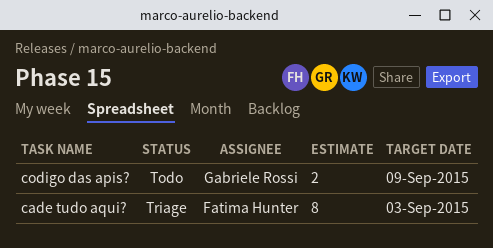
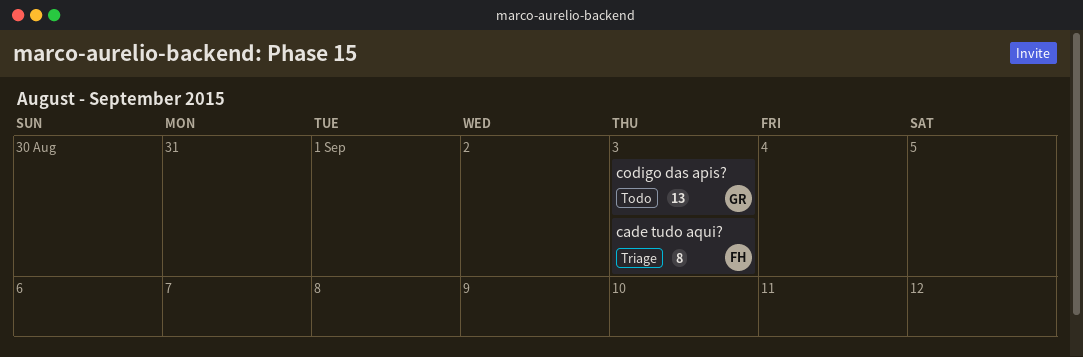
codigo das apis?, estimate: 2 -> 13
codigo das apis?, due: Sep 9 -> Sep 3

